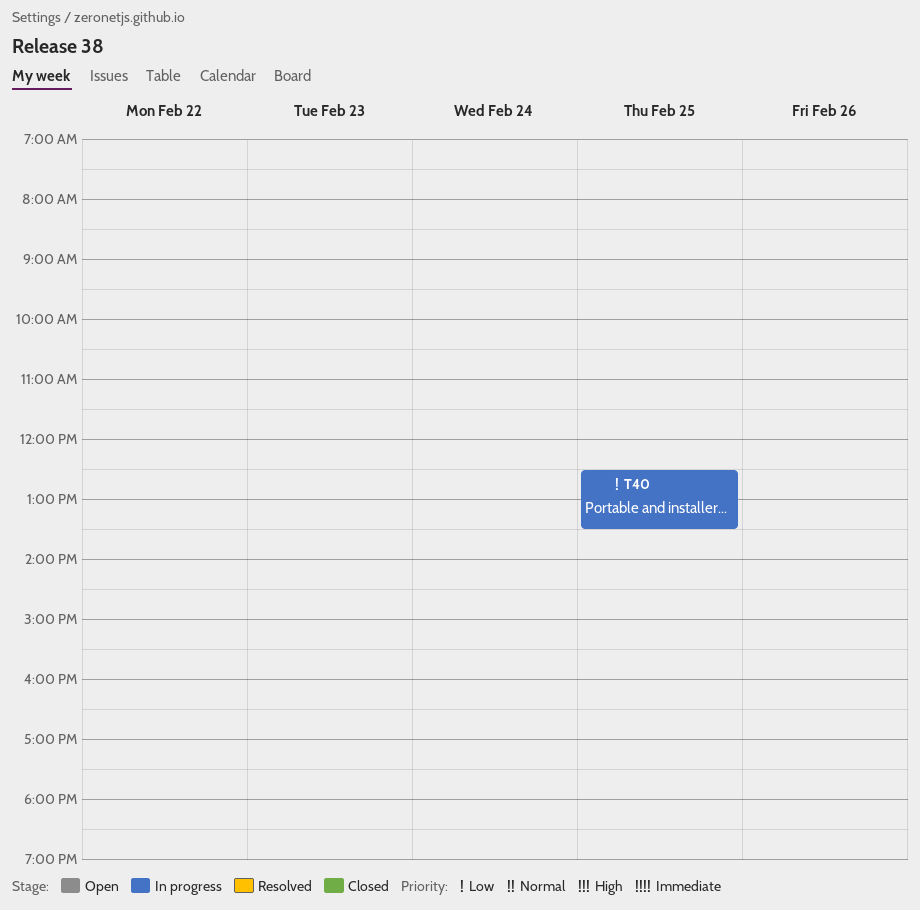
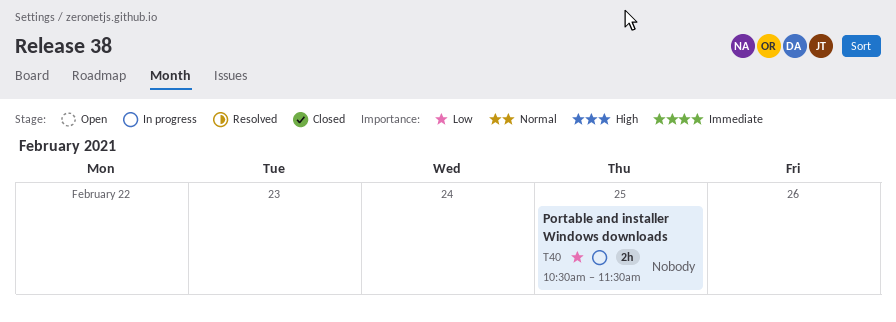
T40, begins: 12:30 -> 10:30
T40, ends: 13:30 -> 11:30

